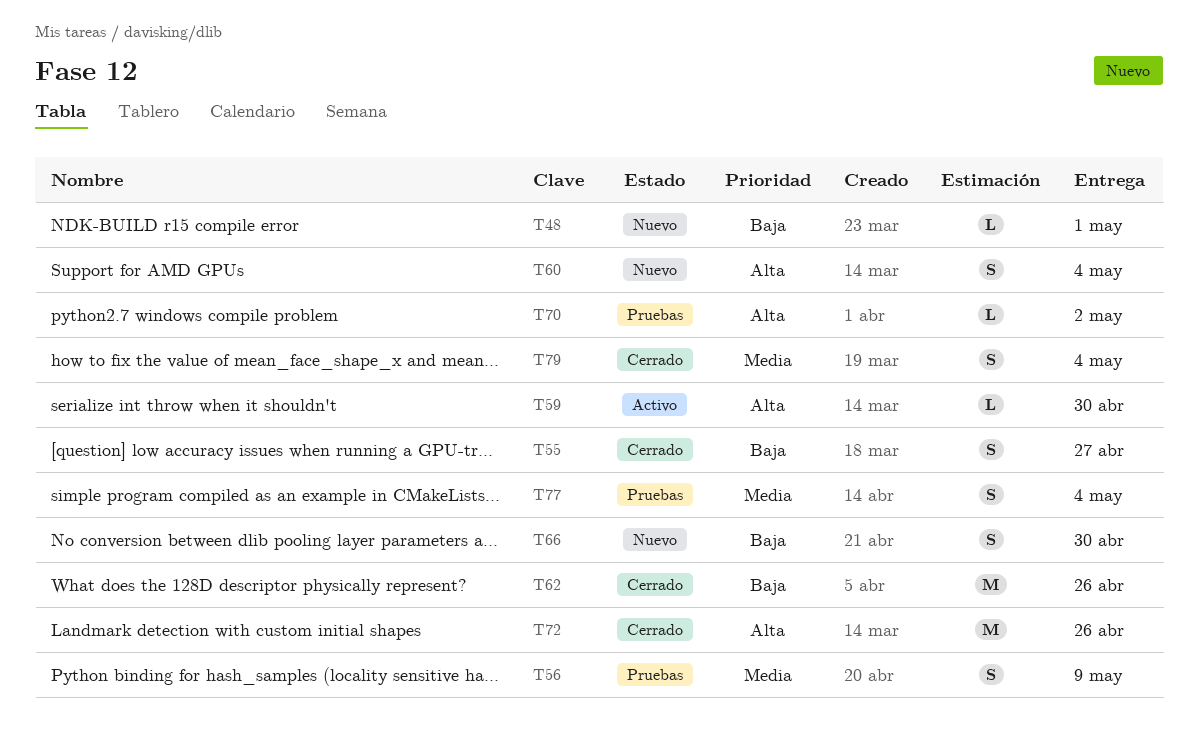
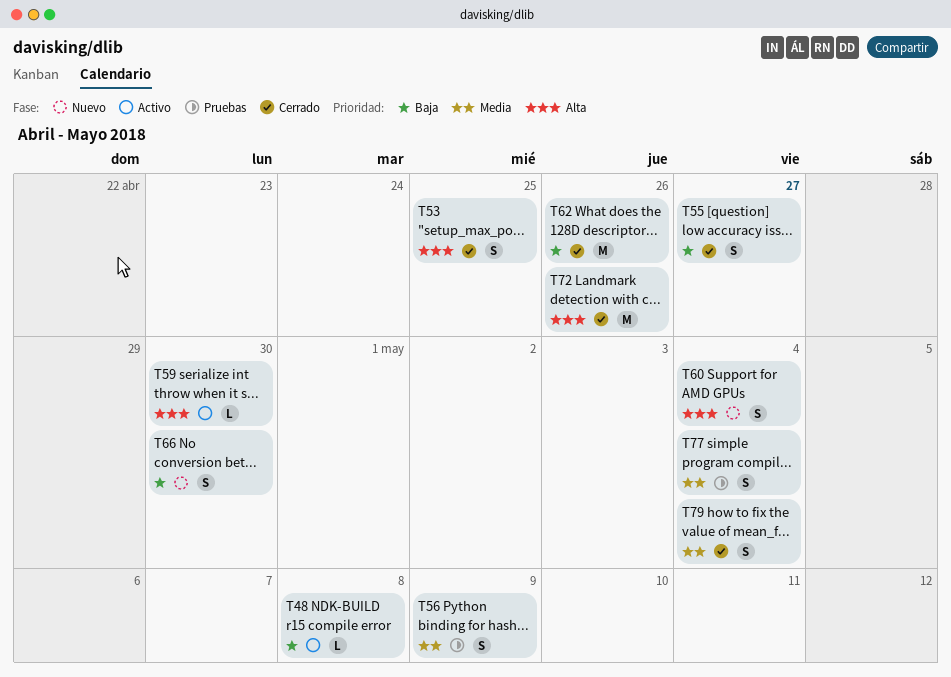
T48, status: Nuevo -> Activo
T48, due: May 1 -> May 8
T53: none -> present
T70: present -> none

